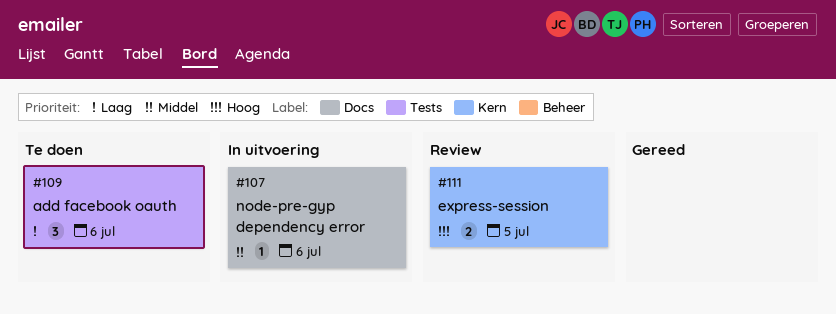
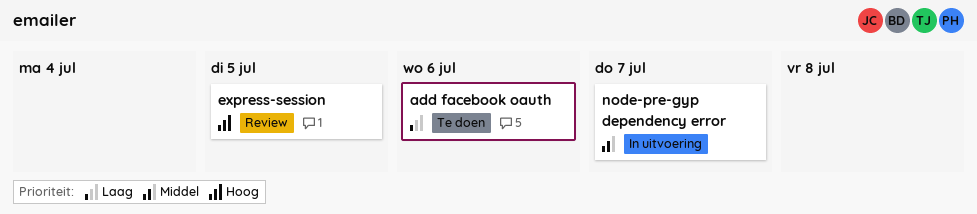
node-pre-gyp dependency error, due: Jul 6 -> Jul 7

